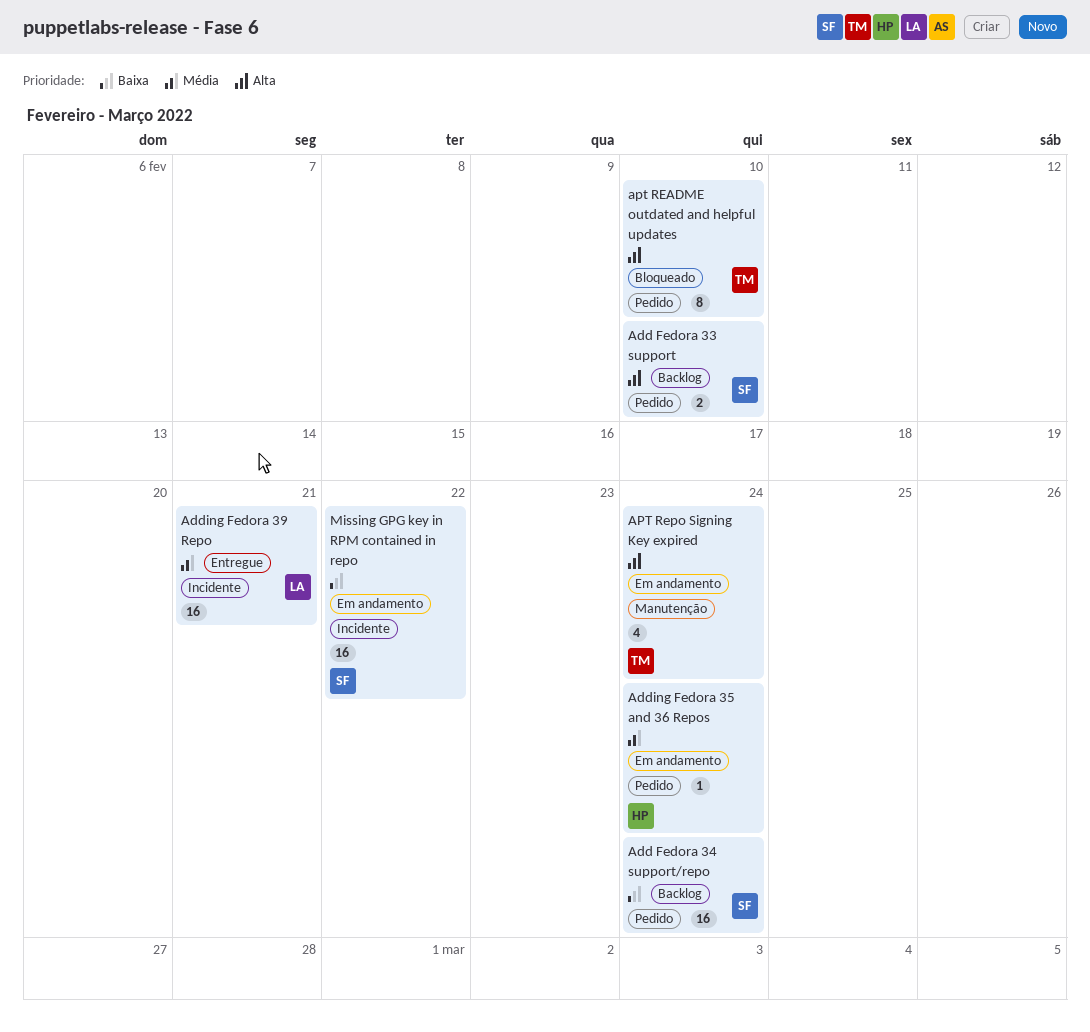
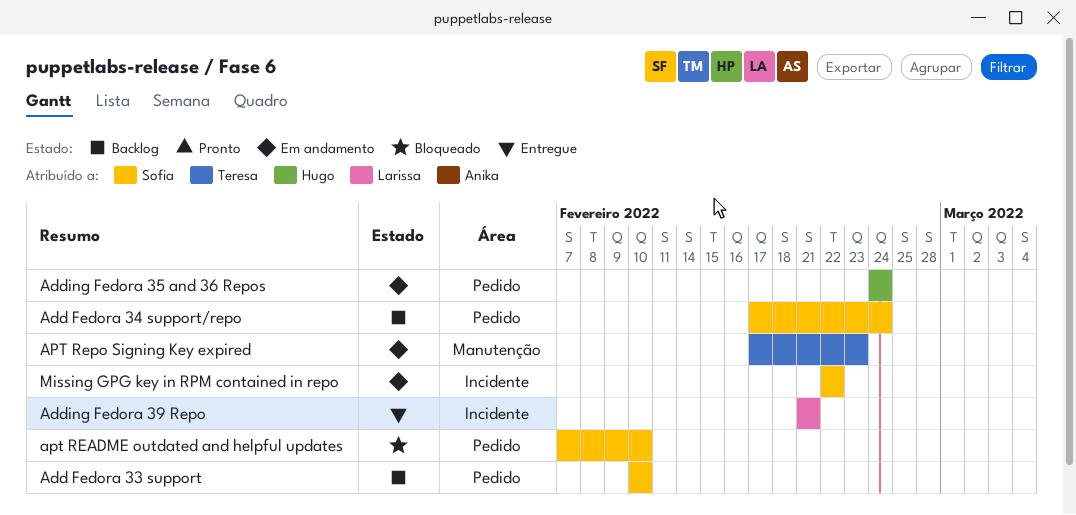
apt README outdated and helpful updates, owner: Teresa -> Sofia
APT Repo Signing Key expired, due: Feb 24 -> Feb 23

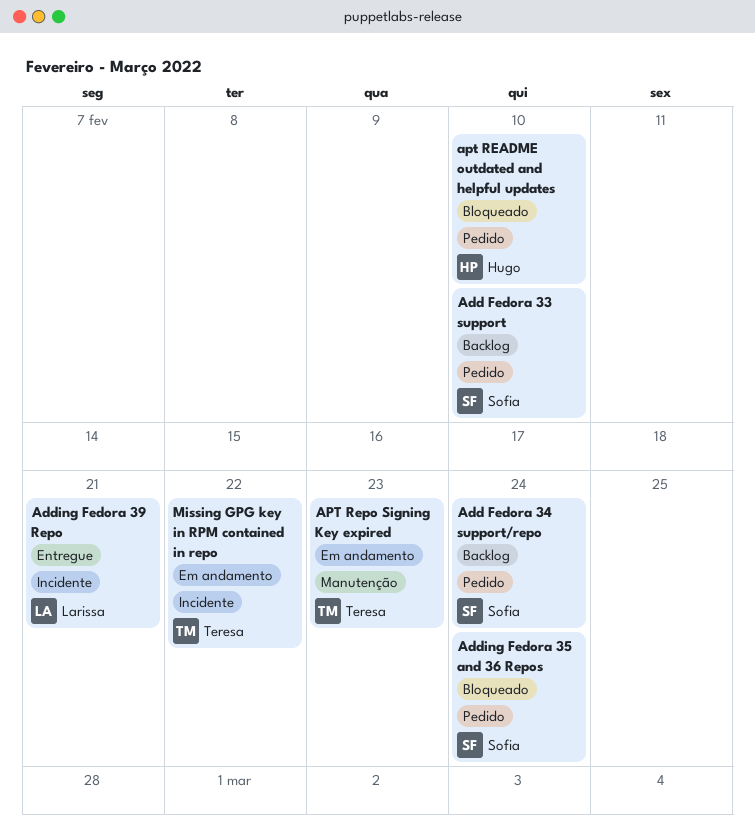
Adding Fedora 35 and 36 Repos, status: Em andamento -> Bloqueado
Adding Fedora 35 and 36 Repos, owner: Hugo -> Sofia
apt README outdated and helpful updates, owner: Sofia -> Hugo
Missing GPG key in RPM contained in repo, owner: Sofia -> Teresa

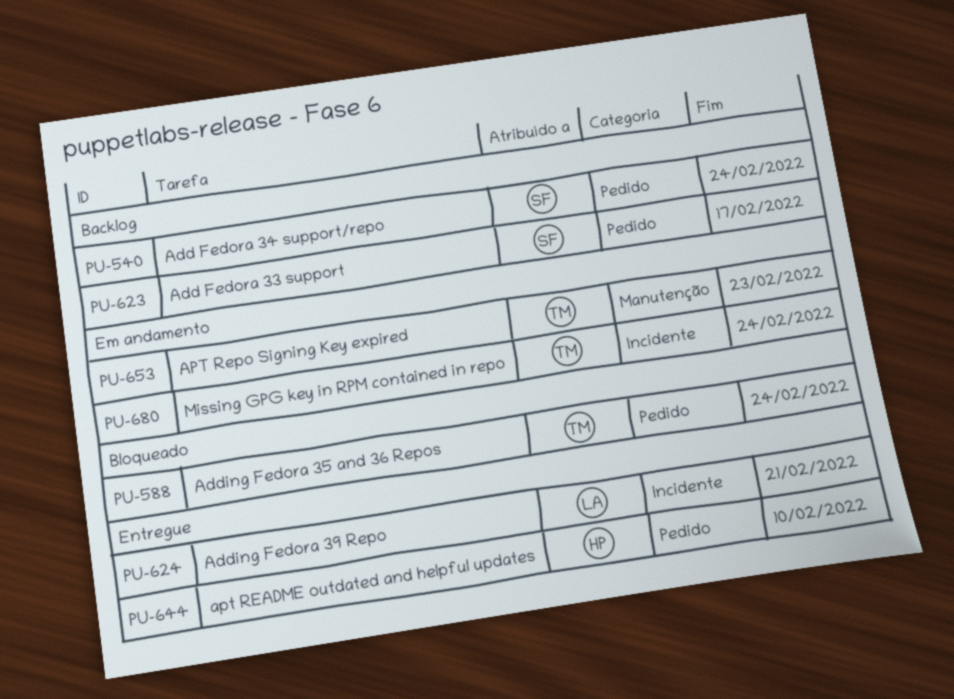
Add Fedora 33 support, due: Feb 10 -> Feb 17
Adding Fedora 35 and 36 Repos, owner: Sofia -> Teresa
apt README outdated and helpful updates, status: Bloqueado -> Entregue
Missing GPG key in RPM contained in repo, due: Feb 22 -> Feb 24

